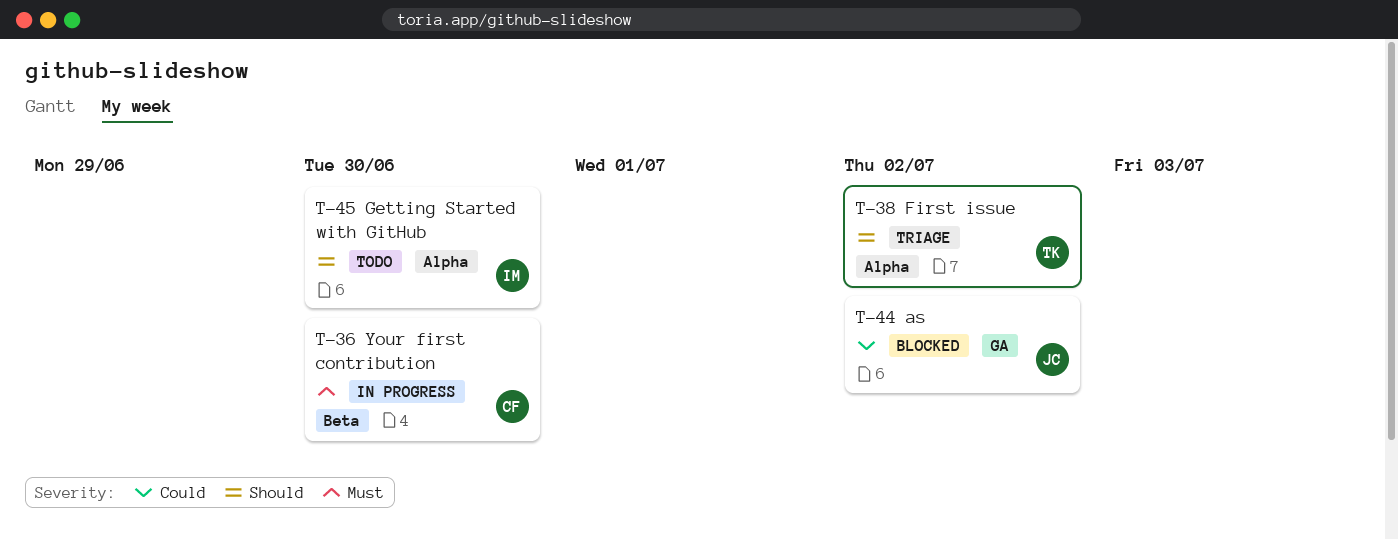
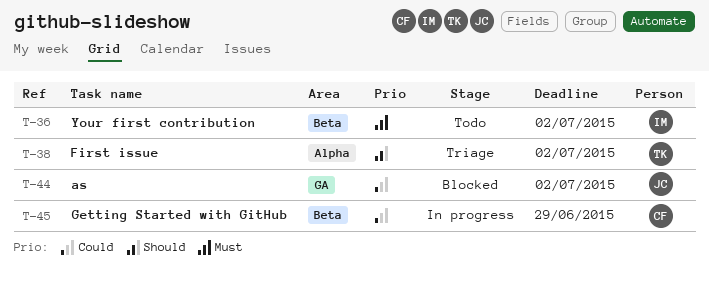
T-36, status: In progress -> Todo
T-36, owner: CF -> IM
T-36, due: Jun 30 -> Jul 2
T-45, status: Todo -> In progress
T-45, owner: IM -> CF
T-45, priority: Should -> Could
T-45, label: Alpha -> Beta
T-45, due: Jun 30 -> Jun 29

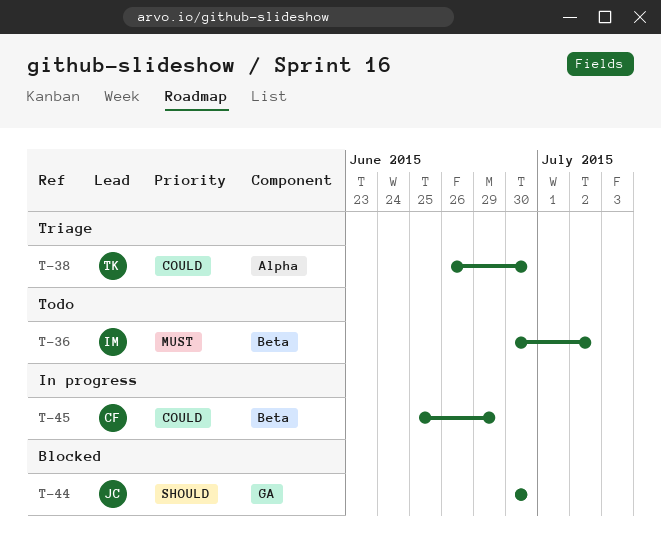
T-38, priority: Should -> Could
T-38, due: Jul 2 -> Jun 30
T-44, priority: Could -> Should
T-44, due: Jul 2 -> Jun 30

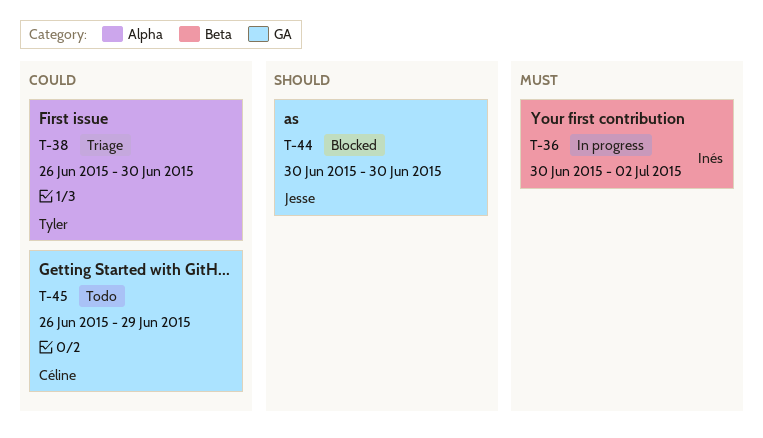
T-36, status: Todo -> In progress
T-45, status: In progress -> Todo
T-45, label: Beta -> GA
T-45, start: Jun 25 -> Jun 26

